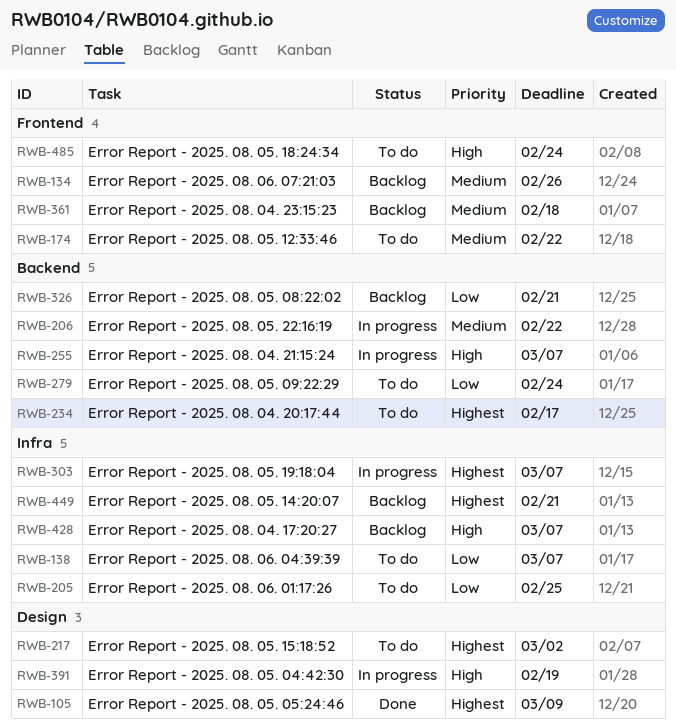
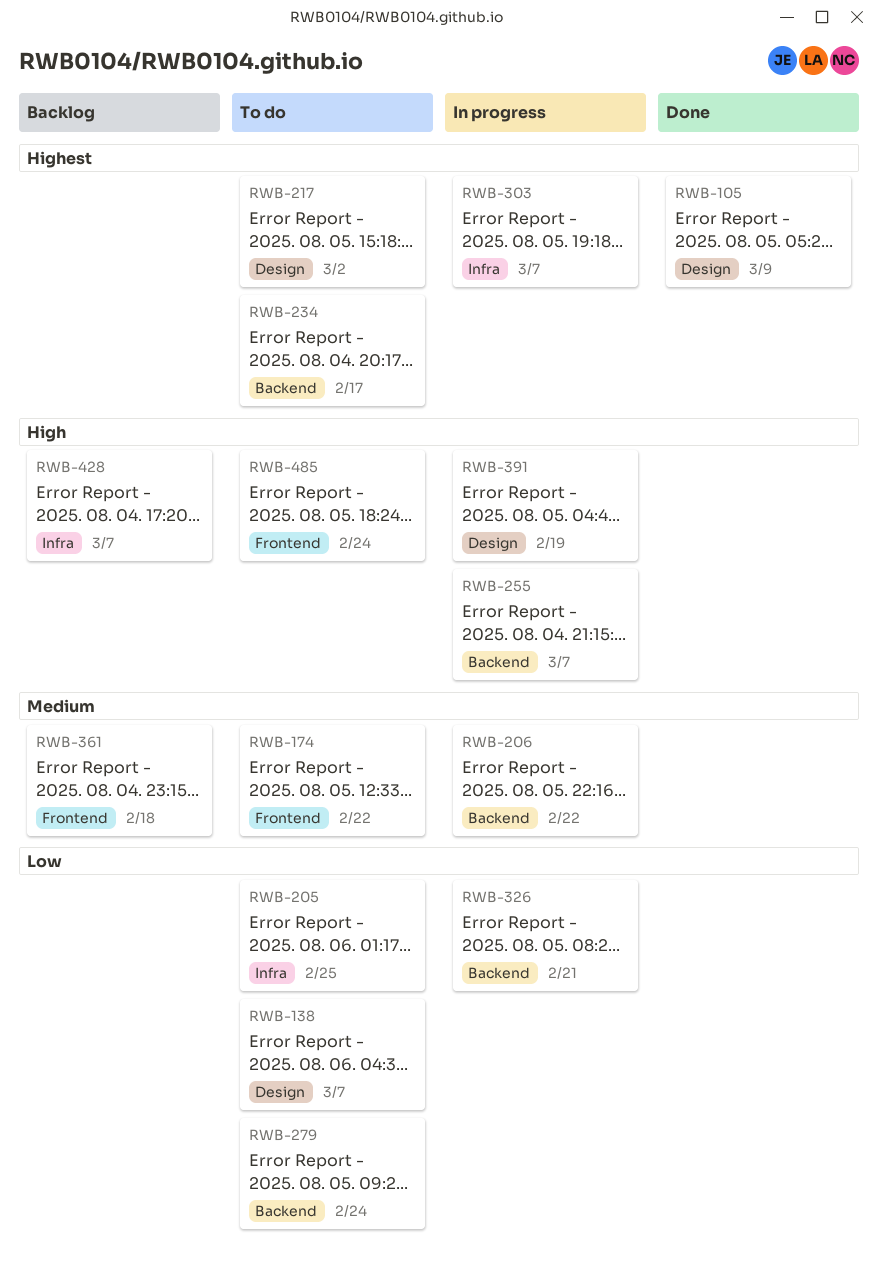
RWB-134: present -> none
RWB-138, label: Infra -> Design
RWB-326, status: Backlog -> In progress
RWB-449: present -> none

